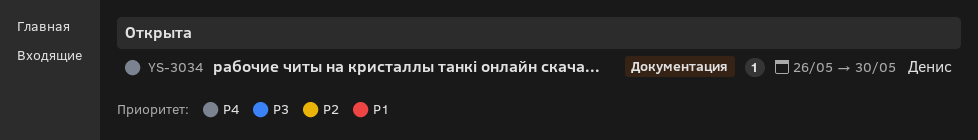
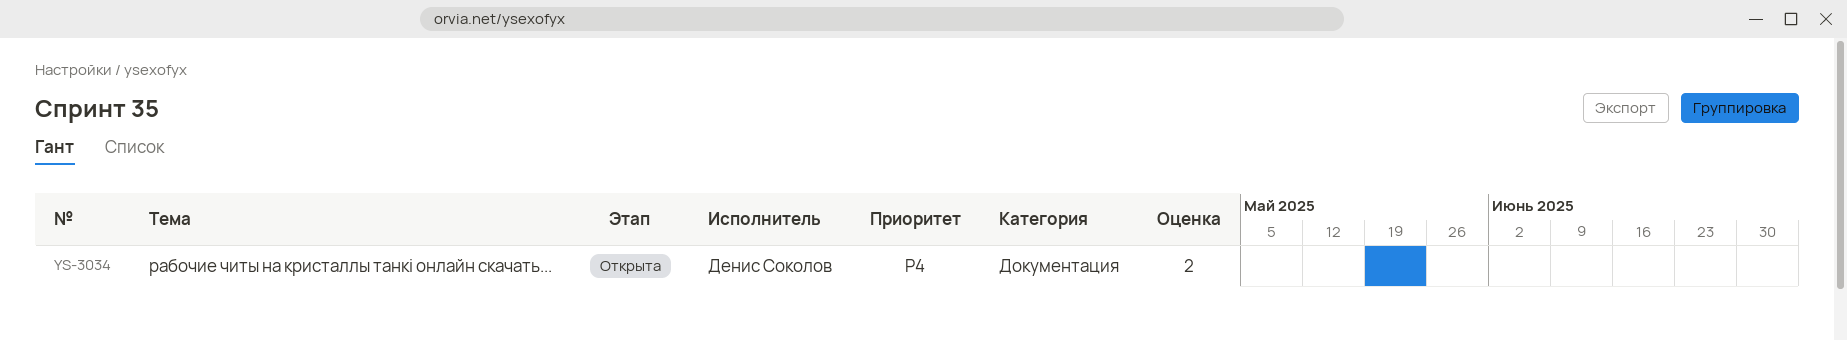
YS-3034, estimate: 1 -> 2
YS-3034, start: May 26 -> May 19
YS-3034, due: May 30 -> May 23

